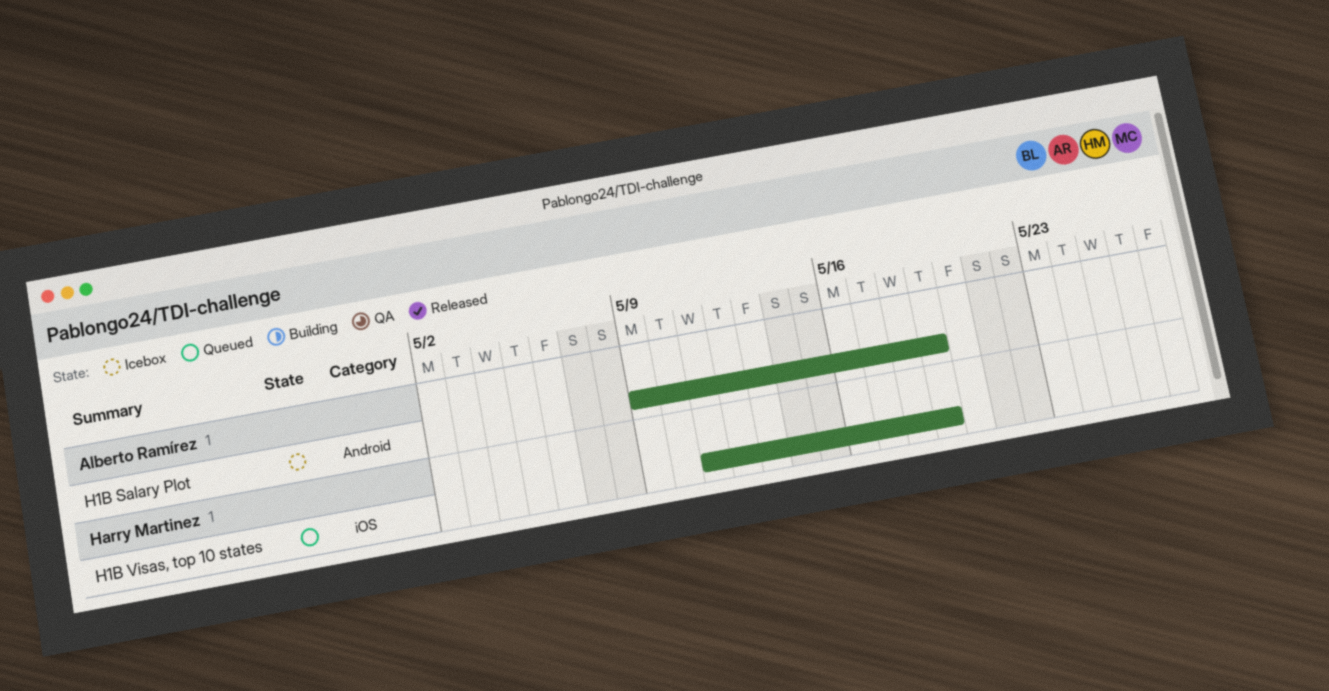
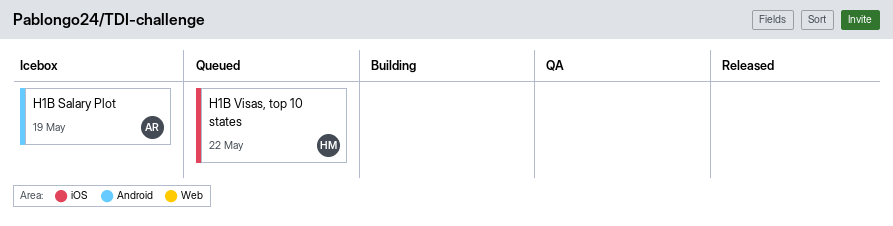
H1B Visas, top 10 states, due: May 19 -> May 22

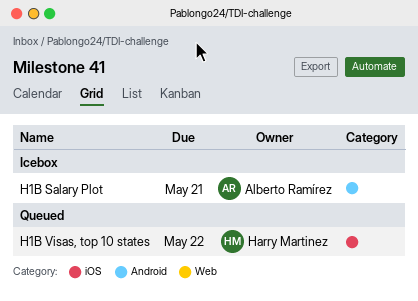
H1B Salary Plot, due: May 19 -> May 21

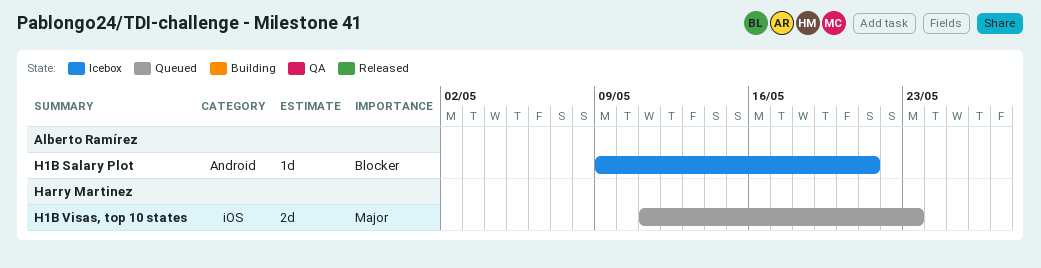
H1B Visas, top 10 states, due: May 22 -> May 23

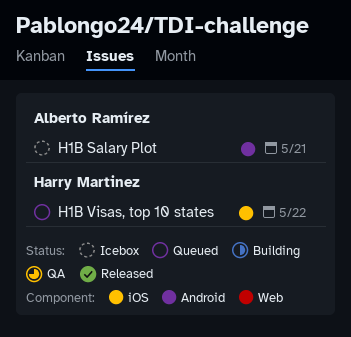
H1B Visas, top 10 states, due: May 23 -> May 22

